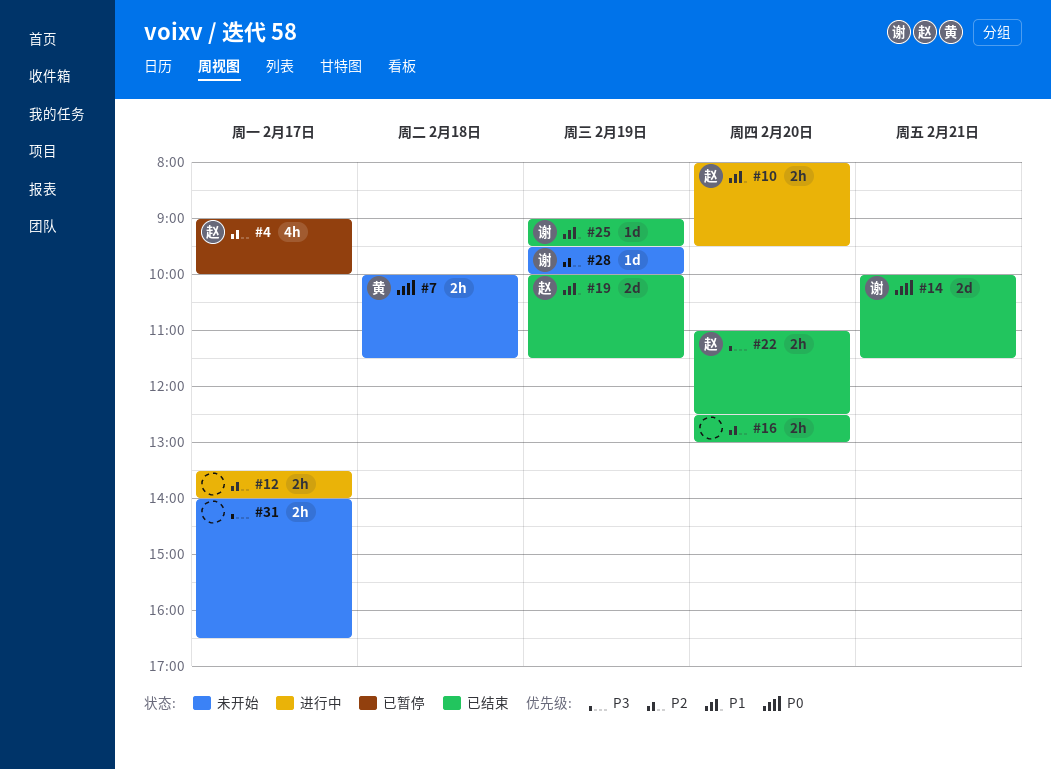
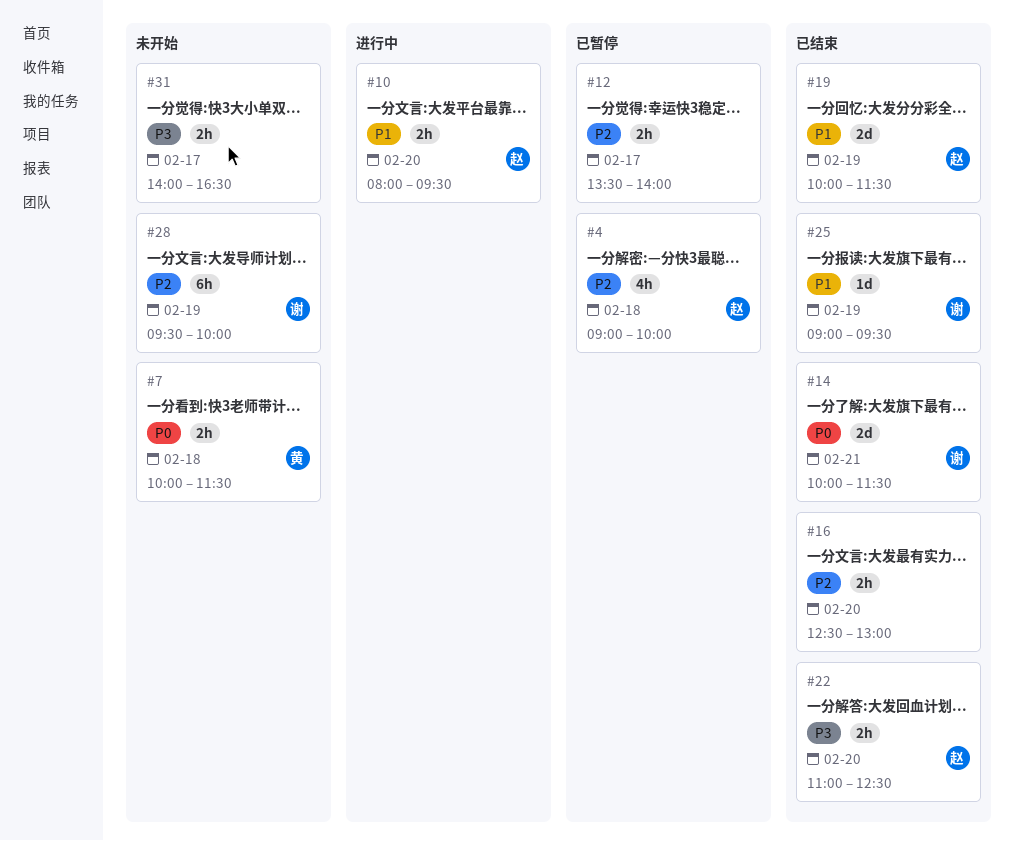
#4, day: Feb 17 -> Feb 18
#12, status: 进行中 -> 已暂停
#28, estimate: 1d -> 6h

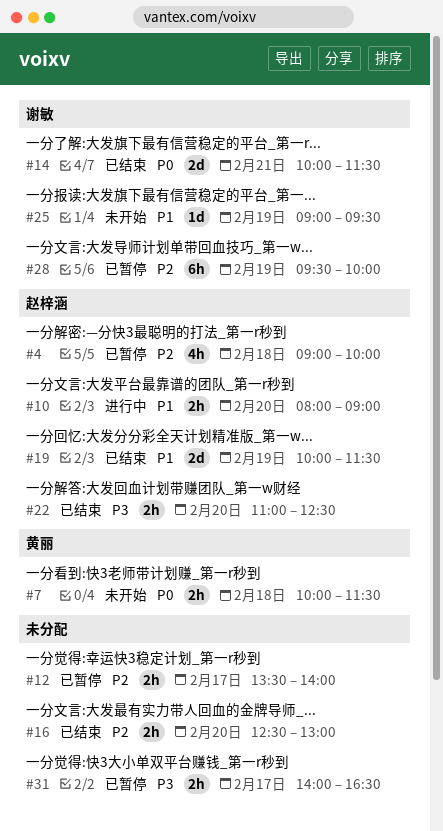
#10, ends: 09:30 -> 09:00
#25, status: 已结束 -> 未开始
#28, status: 未开始 -> 已暂停
#31, status: 未开始 -> 已暂停

